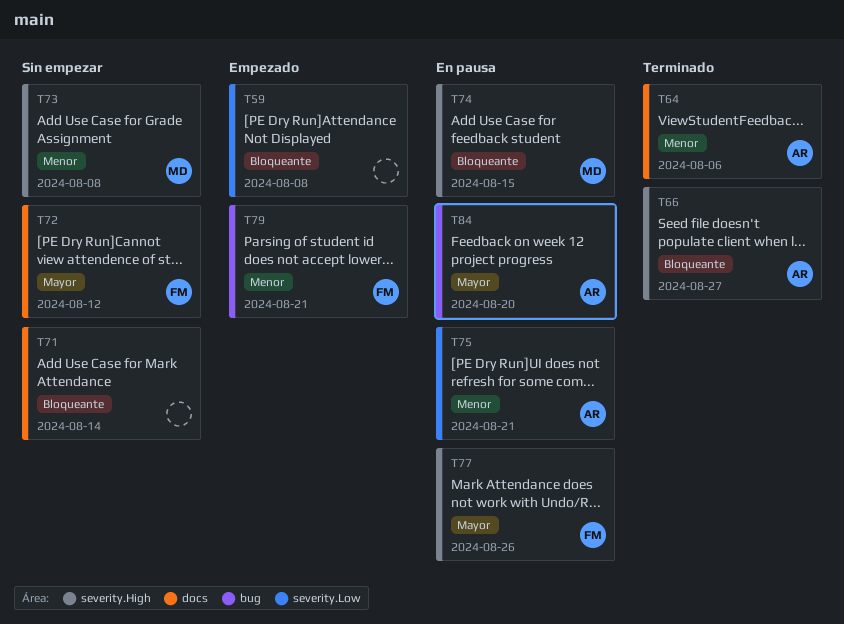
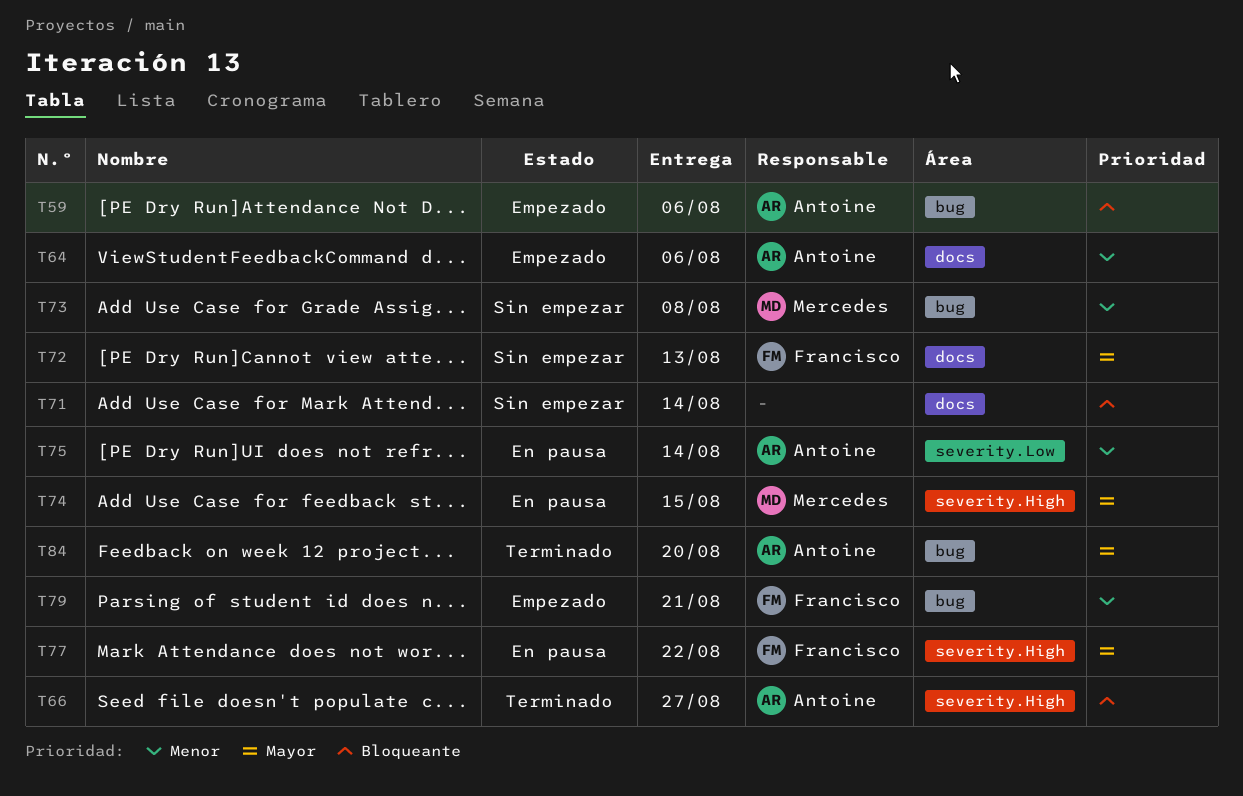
T59, owner: none -> Antoine
T59, label: severity.Low -> bug
T59, due: Aug 8 -> Aug 6
T64, status: Terminado -> Empezado
T72, due: Aug 12 -> Aug 13
T73, label: severity.High -> bug
T74, priority: Bloqueante -> Mayor
T75, due: Aug 21 -> Aug 14
T77, due: Aug 26 -> Aug 22
T84, status: En pausa -> Terminado

